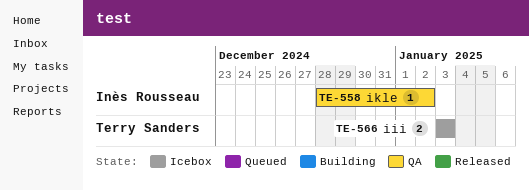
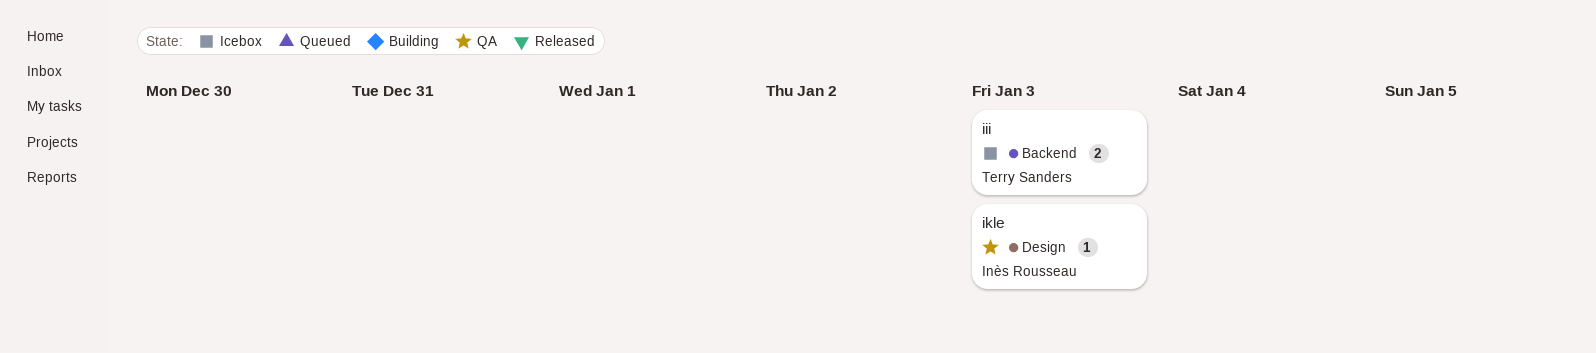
ikle, due: Jan 2 -> Jan 3

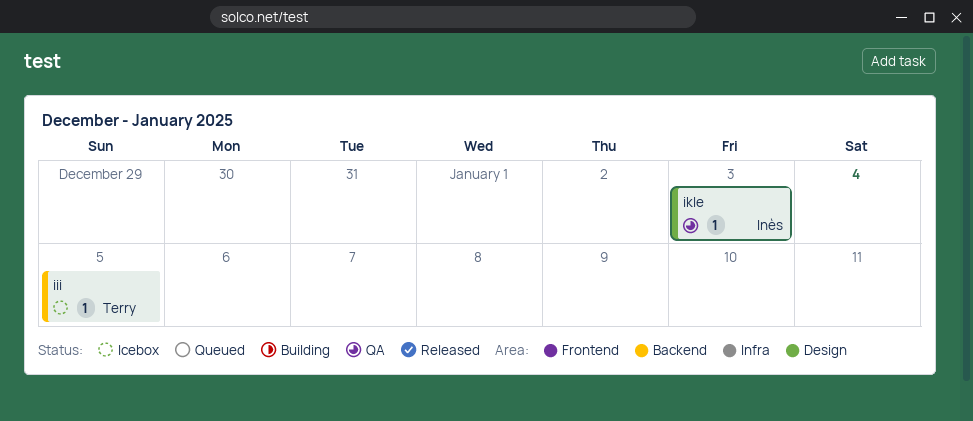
iii, estimate: 2 -> 1
iii, due: Jan 3 -> Jan 5

